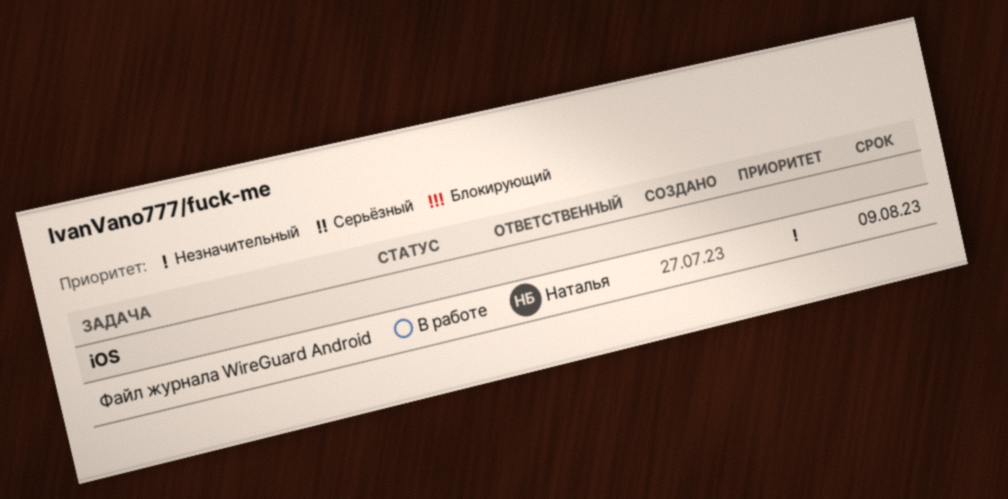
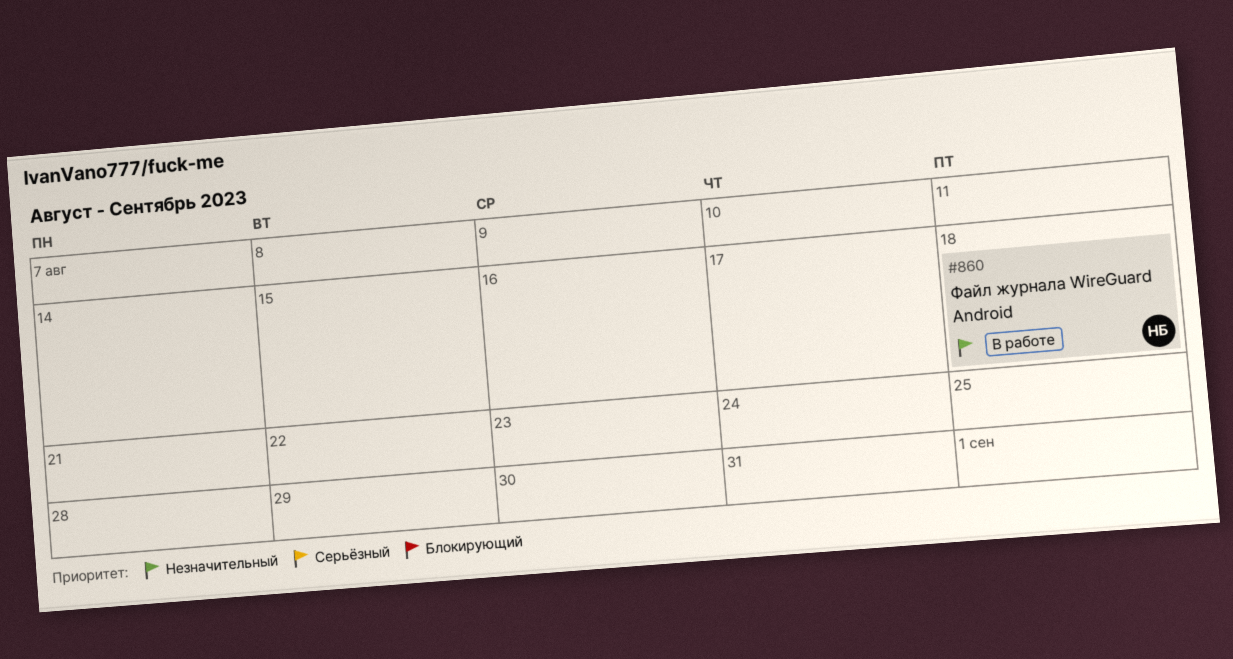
Файл журнала WireGuard Android, due: Aug 9 -> Aug 18

